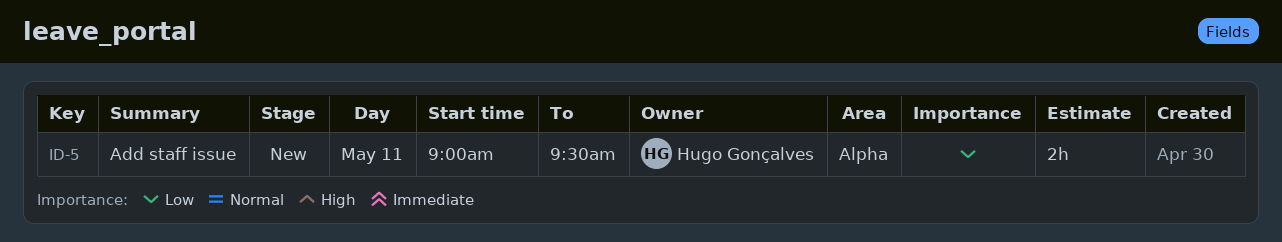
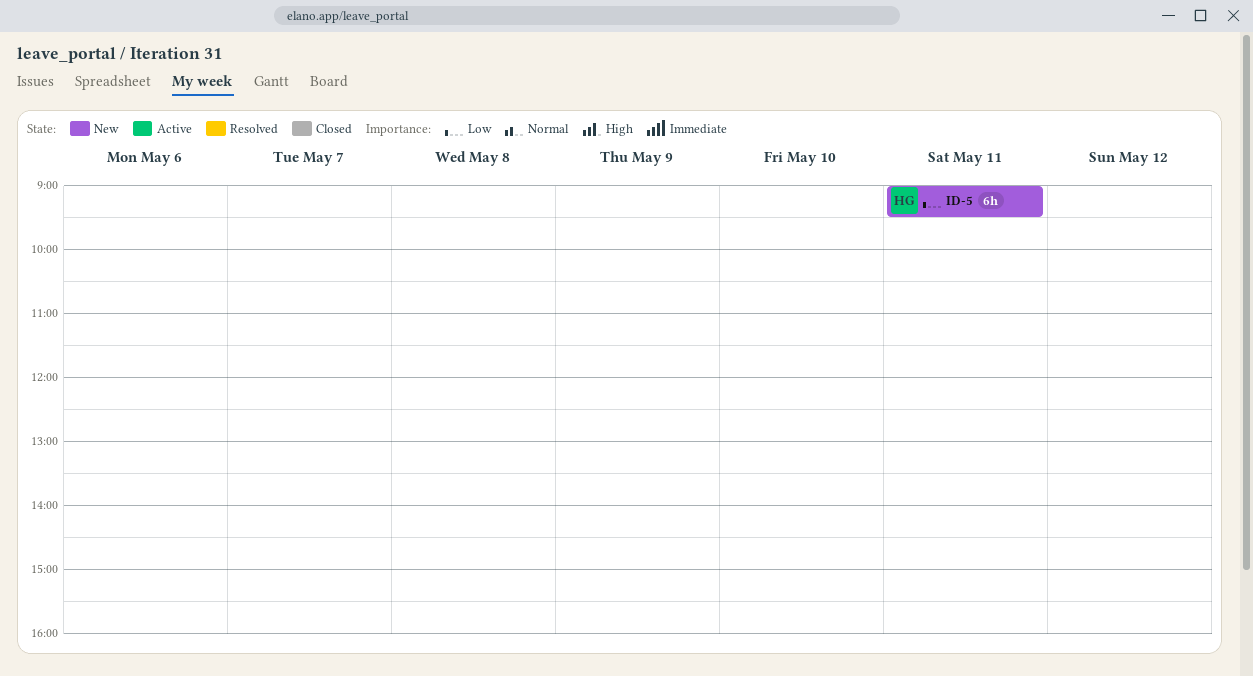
ID-5, estimate: 2h -> 6h

